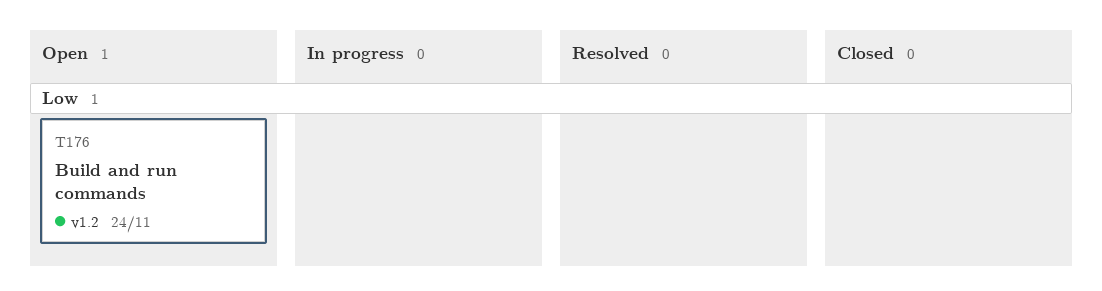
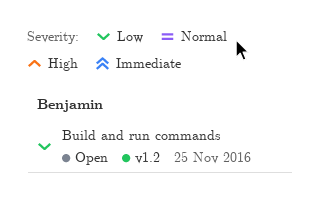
Build and run commands, due: Nov 24 -> Nov 25

